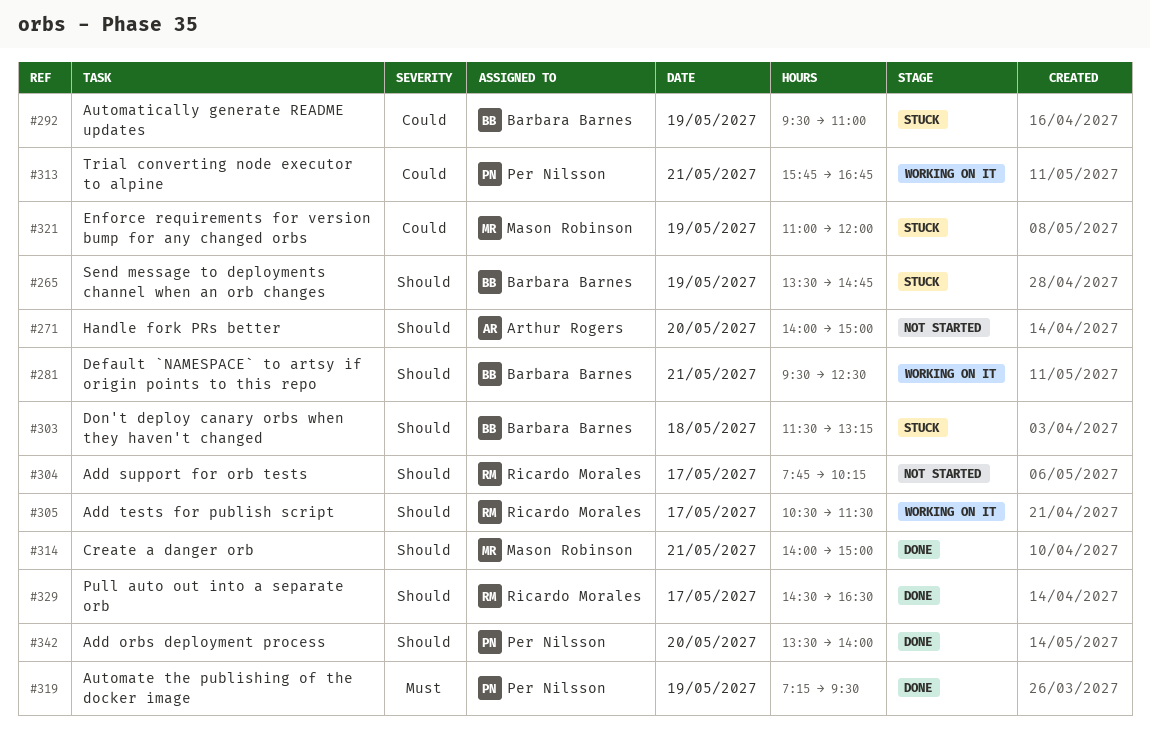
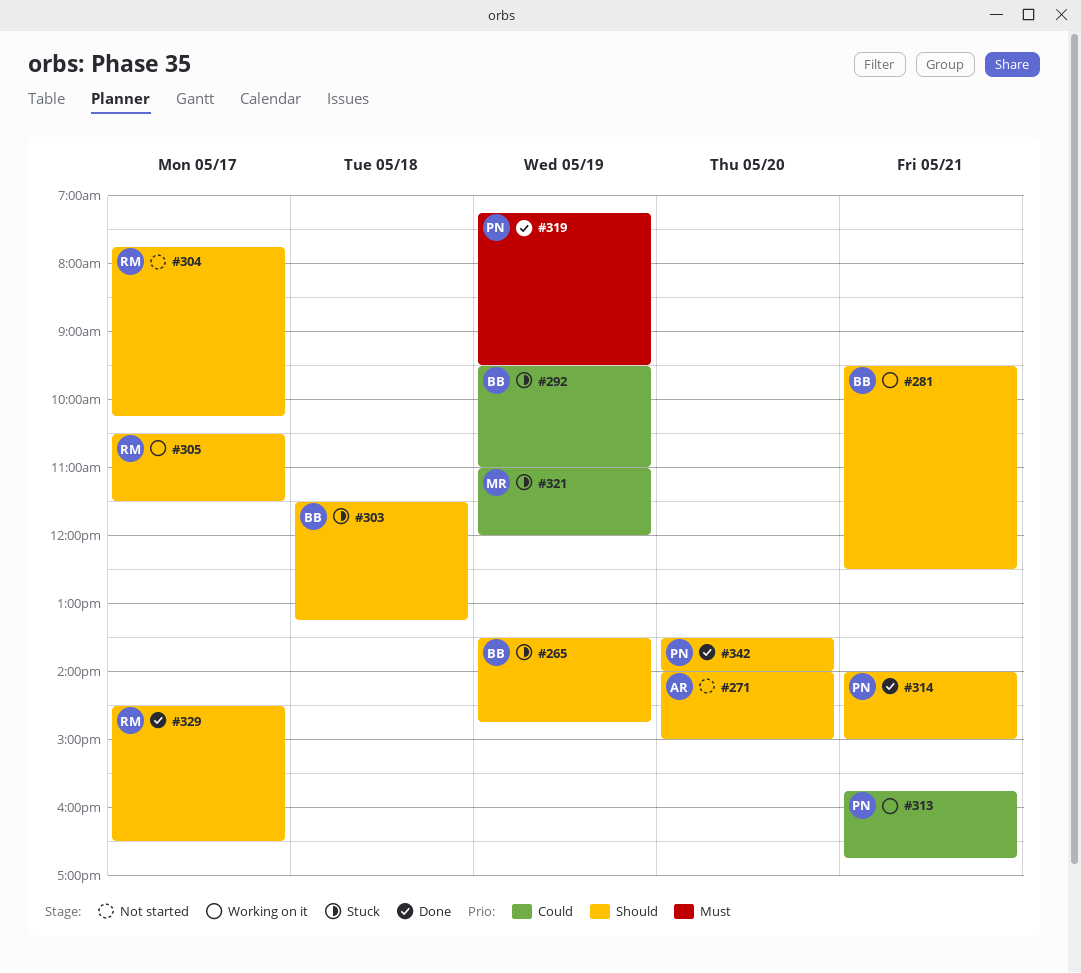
#314, owner: Mason Robinson -> Per Nilsson

